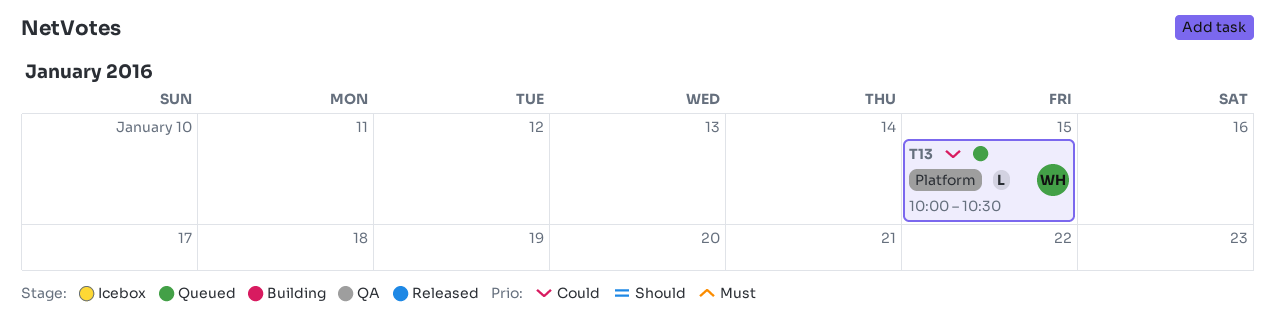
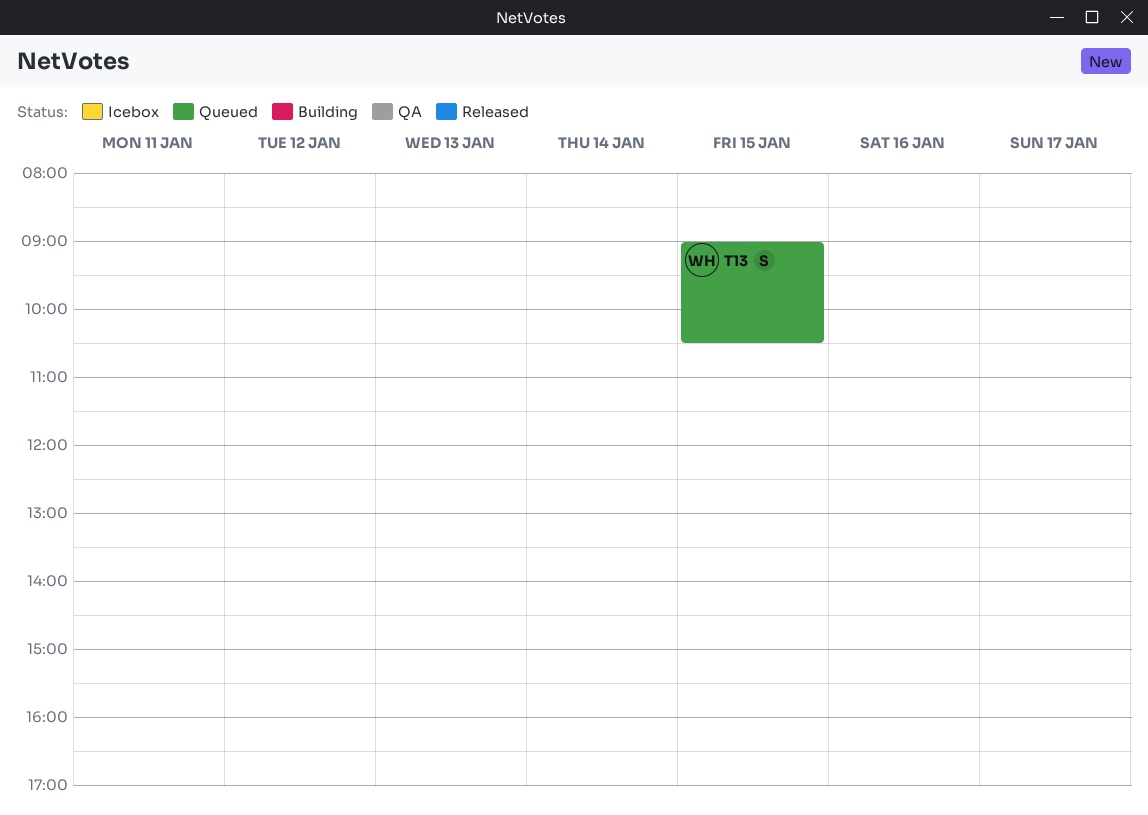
T13, estimate: L -> S
T13, begins: 10:00 -> 09:00

